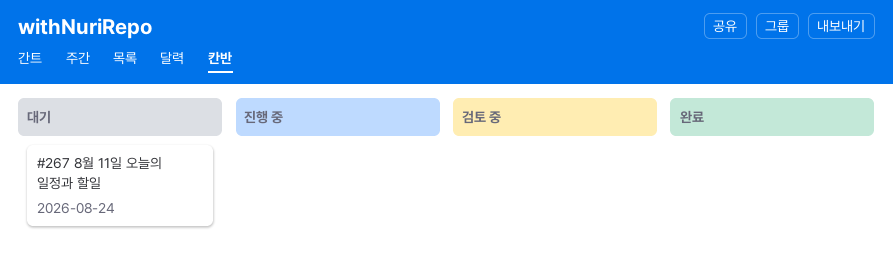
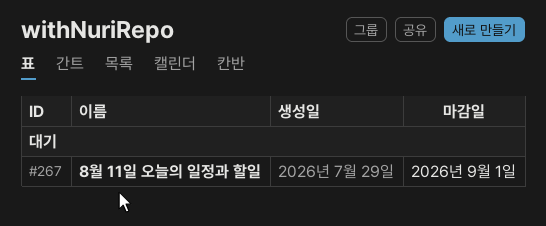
#267, due: Aug 24 -> Sep 1

